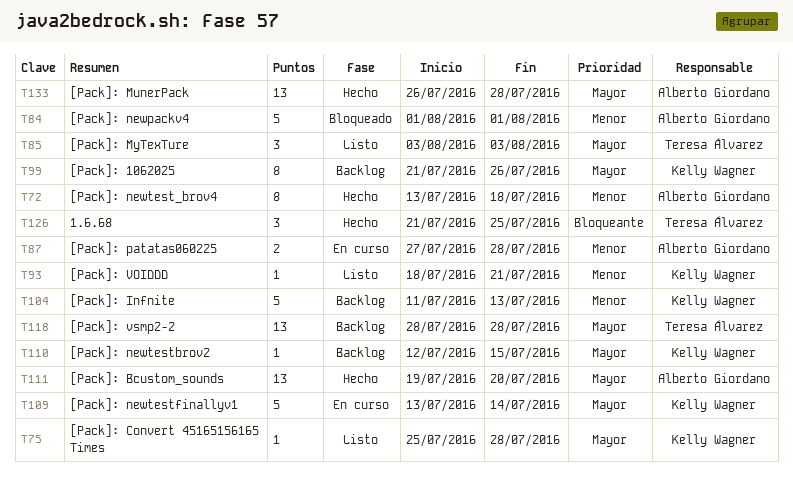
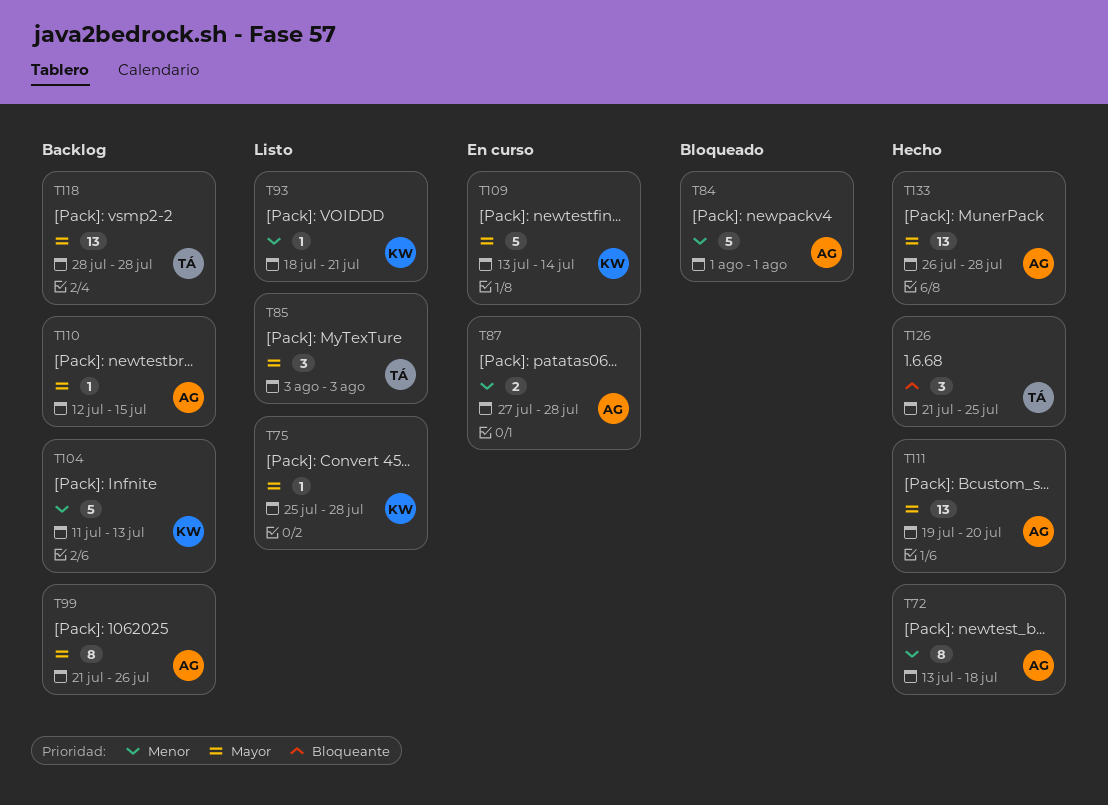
T99, owner: Kelly Wagner -> Alberto Giordano
T110, owner: Kelly Wagner -> Alberto Giordano

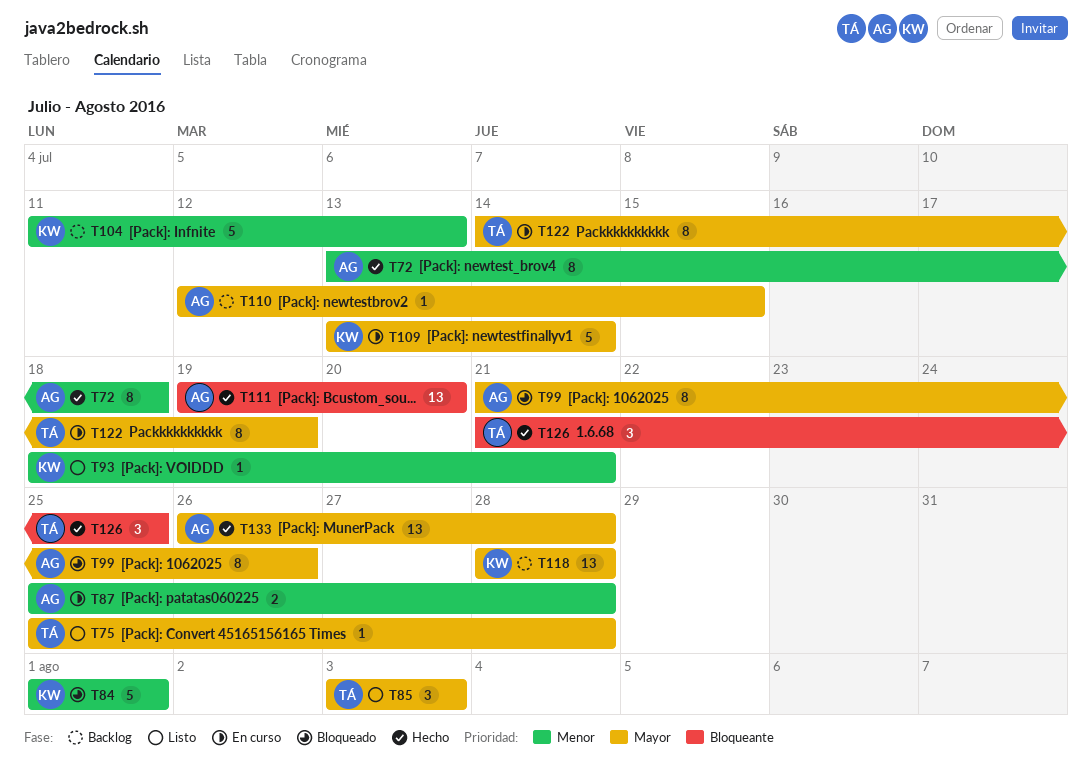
T75, owner: KW -> TÁ
T84, owner: AG -> KW
T87, start: Jul 27 -> Jul 25
T99, status: Backlog -> Bloqueado
T111, priority: Mayor -> Bloqueante
T118, owner: TÁ -> KW
T122: none -> present

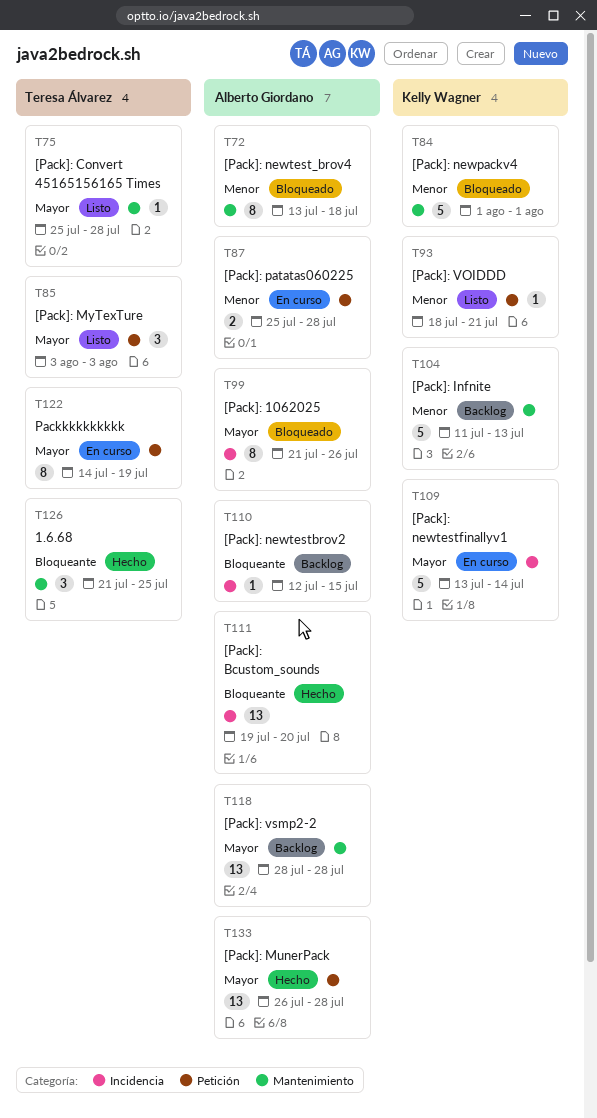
T72, status: Hecho -> Bloqueado
T110, priority: Mayor -> Bloqueante
T118, owner: Kelly Wagner -> Alberto Giordano

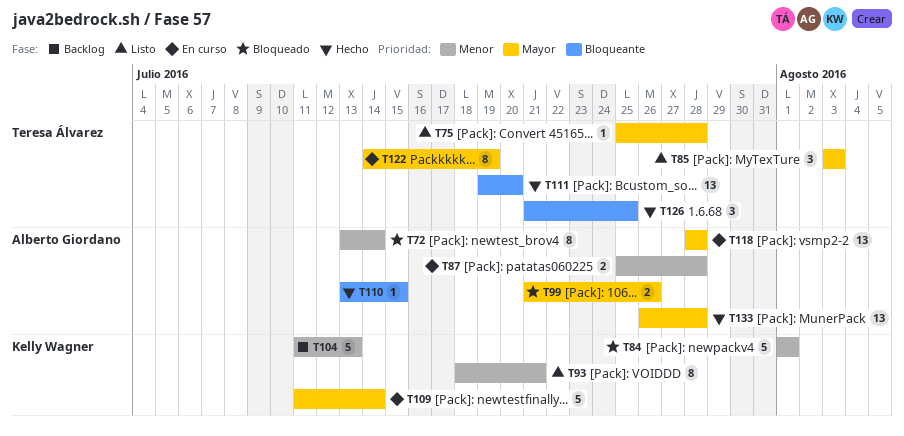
T72, due: Jul 18 -> Jul 14
T93, estimate: 1 -> 8
T99, estimate: 8 -> 2
T109, start: Jul 13 -> Jul 11
T110, status: Backlog -> Hecho
T110, start: Jul 12 -> Jul 13
T111, owner: Alberto Giordano -> Teresa Álvarez
T118, status: Backlog -> En curso

